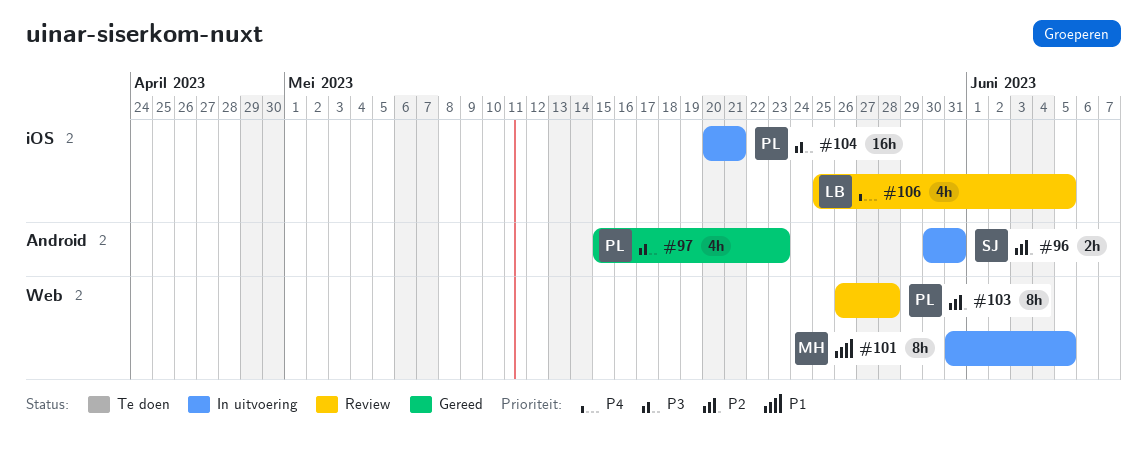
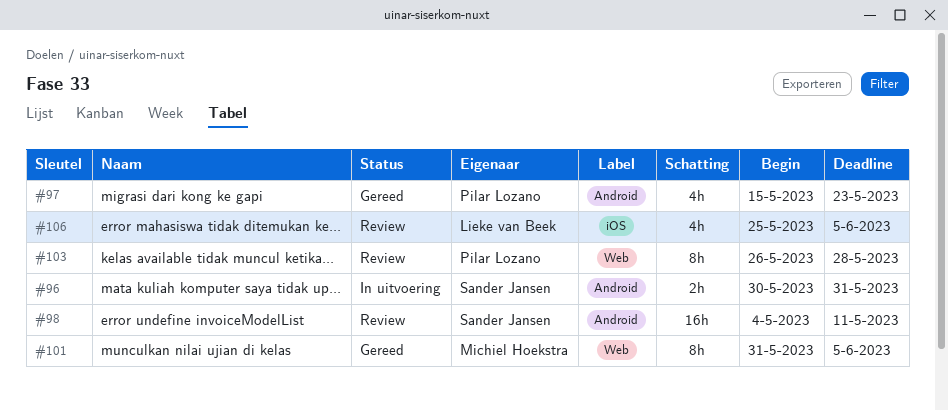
#98: none -> present
#101, status: In uitvoering -> Gereed
#104: present -> none

